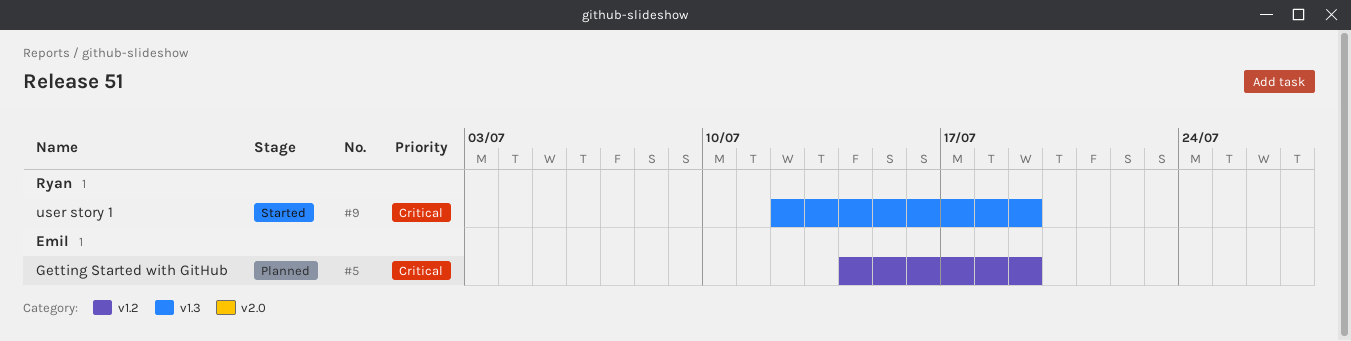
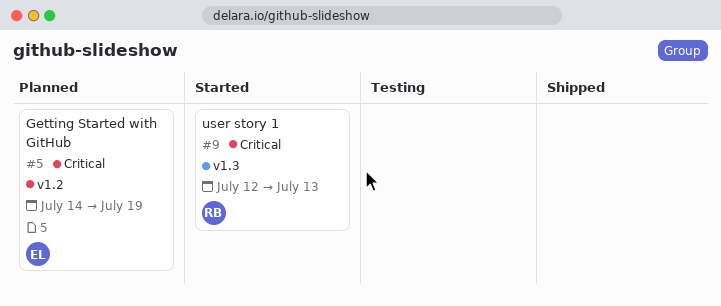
#9, due: Jul 19 -> Jul 13

